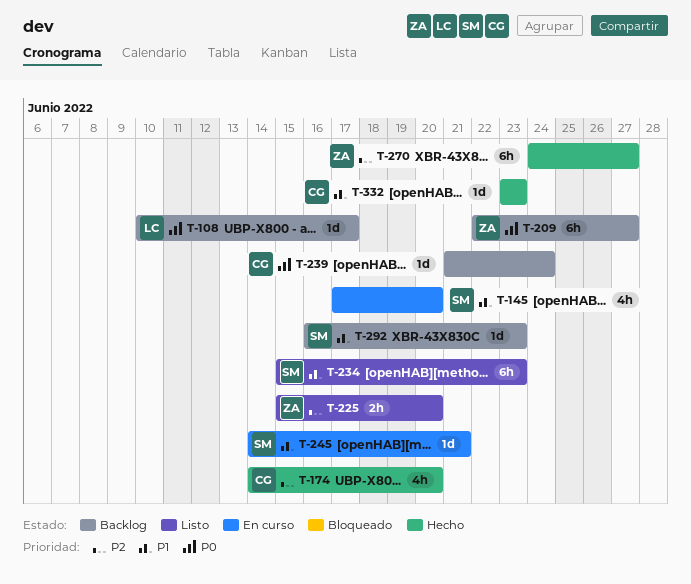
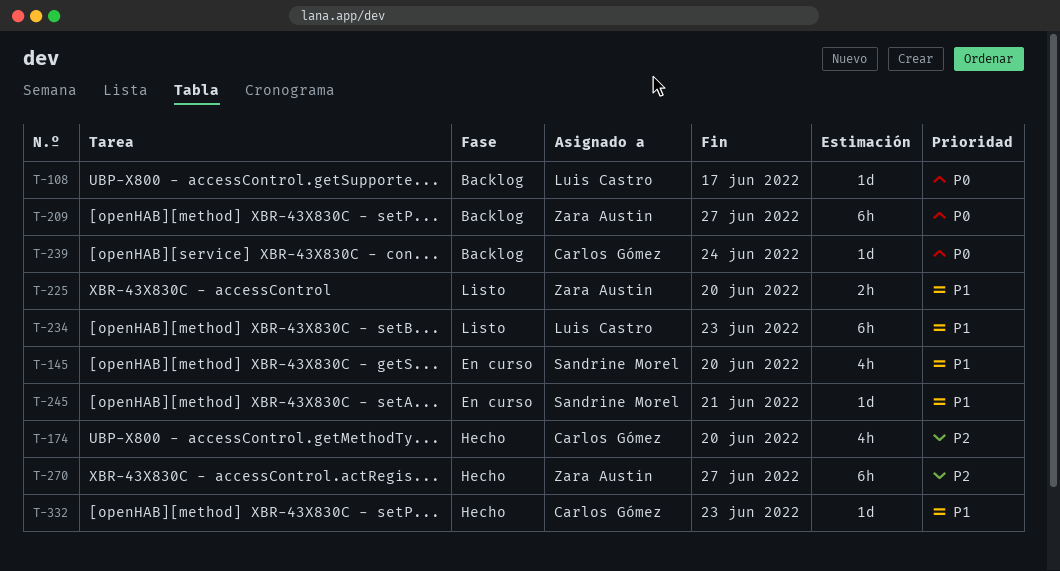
T-225, priority: P2 -> P1
T-234, owner: Sandrine Morel -> Luis Castro
T-292: present -> none

